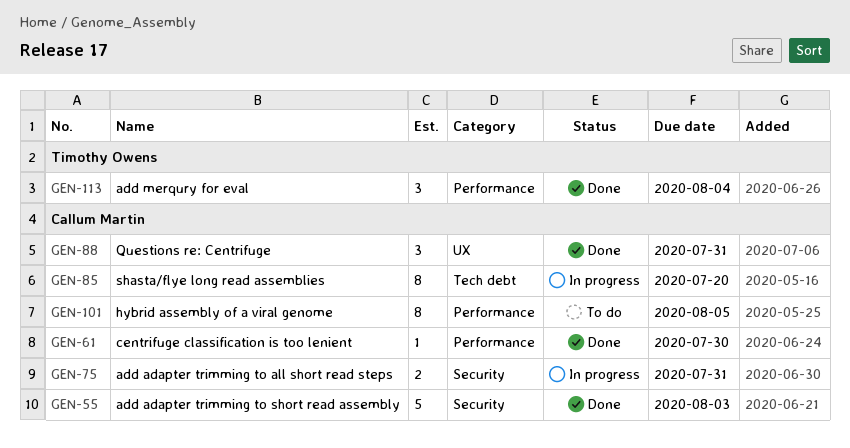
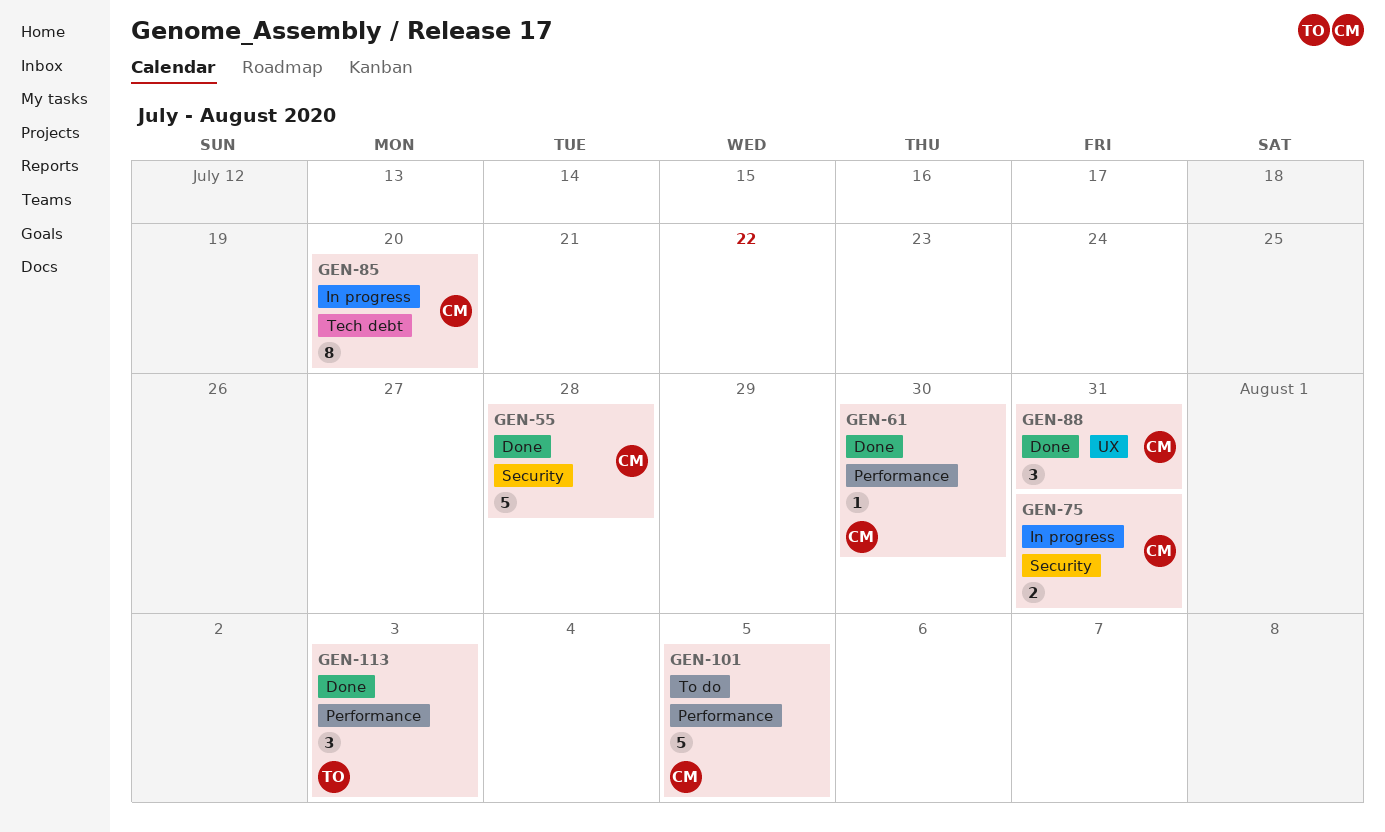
GEN-55, due: Aug 3 -> Jul 28
GEN-101, estimate: 8 -> 5
GEN-113, due: Aug 4 -> Aug 3

